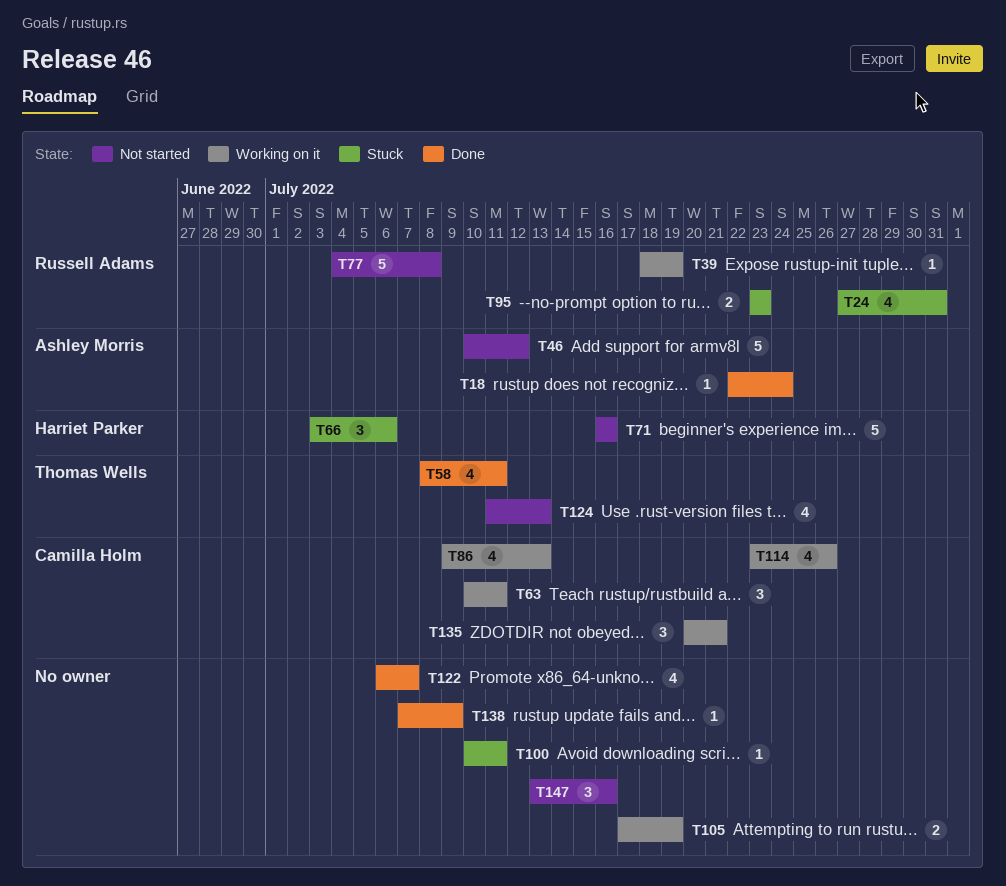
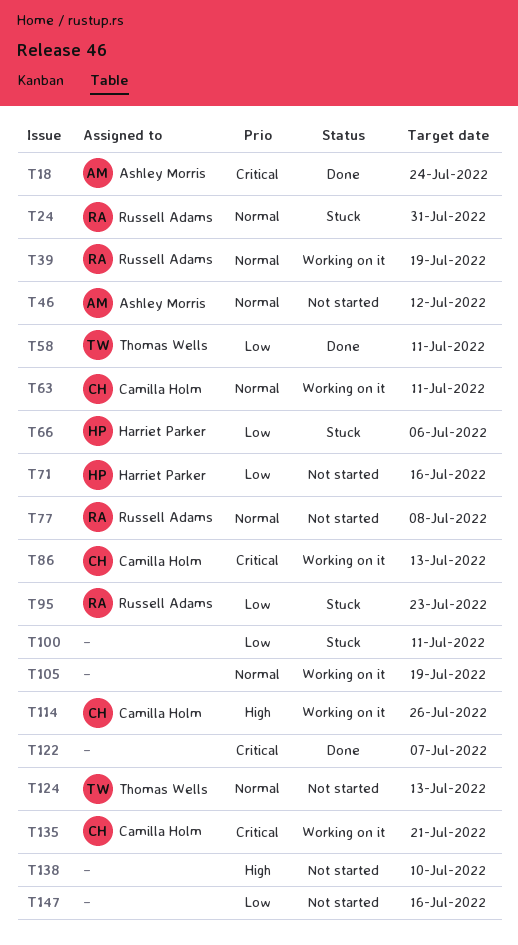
T138, status: Done -> Not started
T138, due: Jul 9 -> Jul 10

